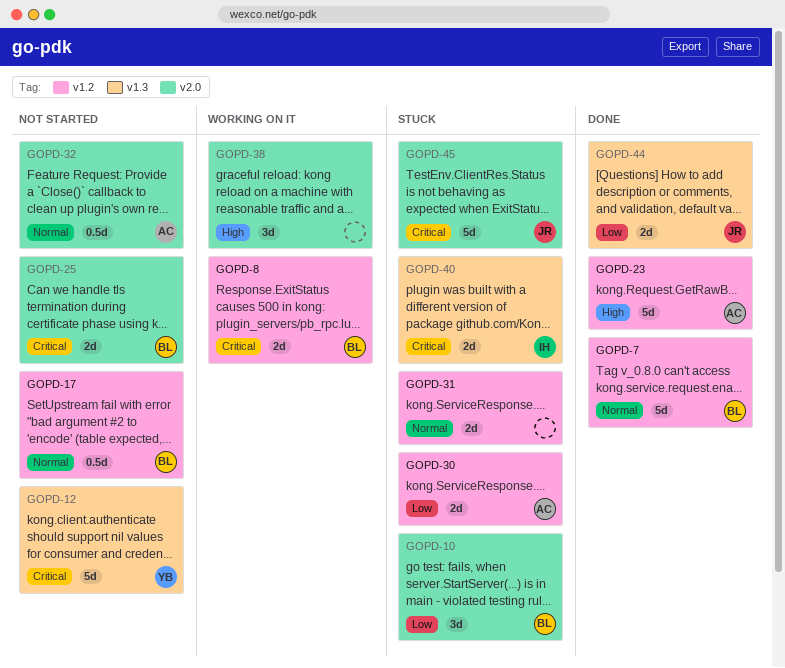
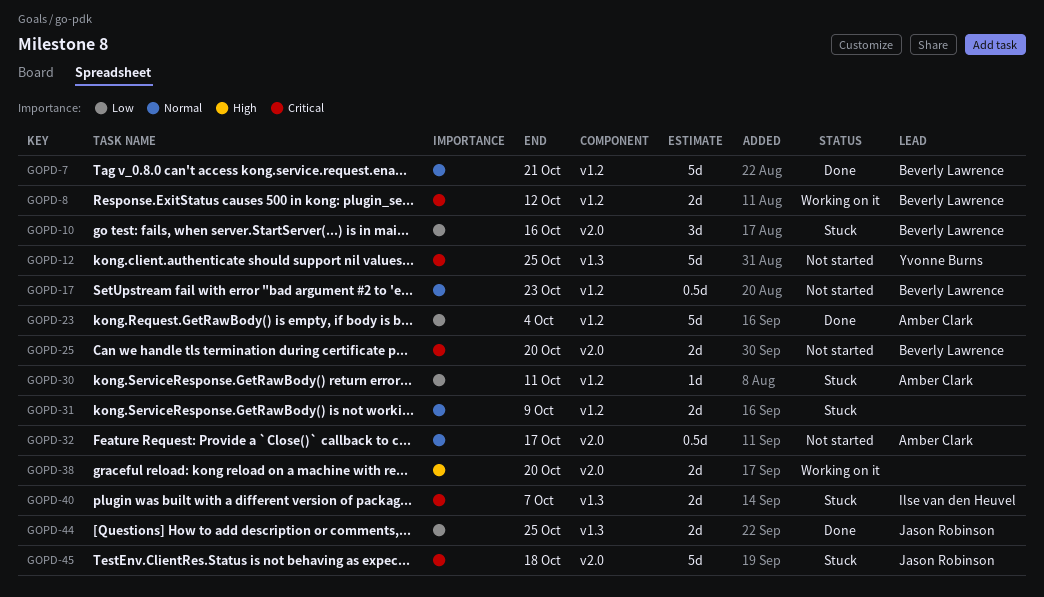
GOPD-23, priority: High -> Low
GOPD-30, estimate: 2d -> 1d
GOPD-38, estimate: 3d -> 2d

